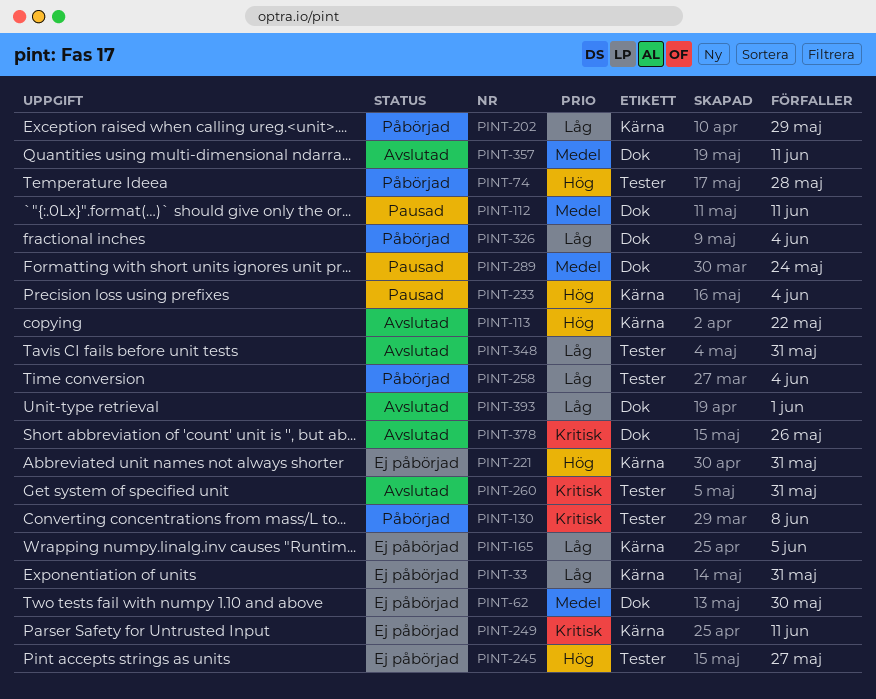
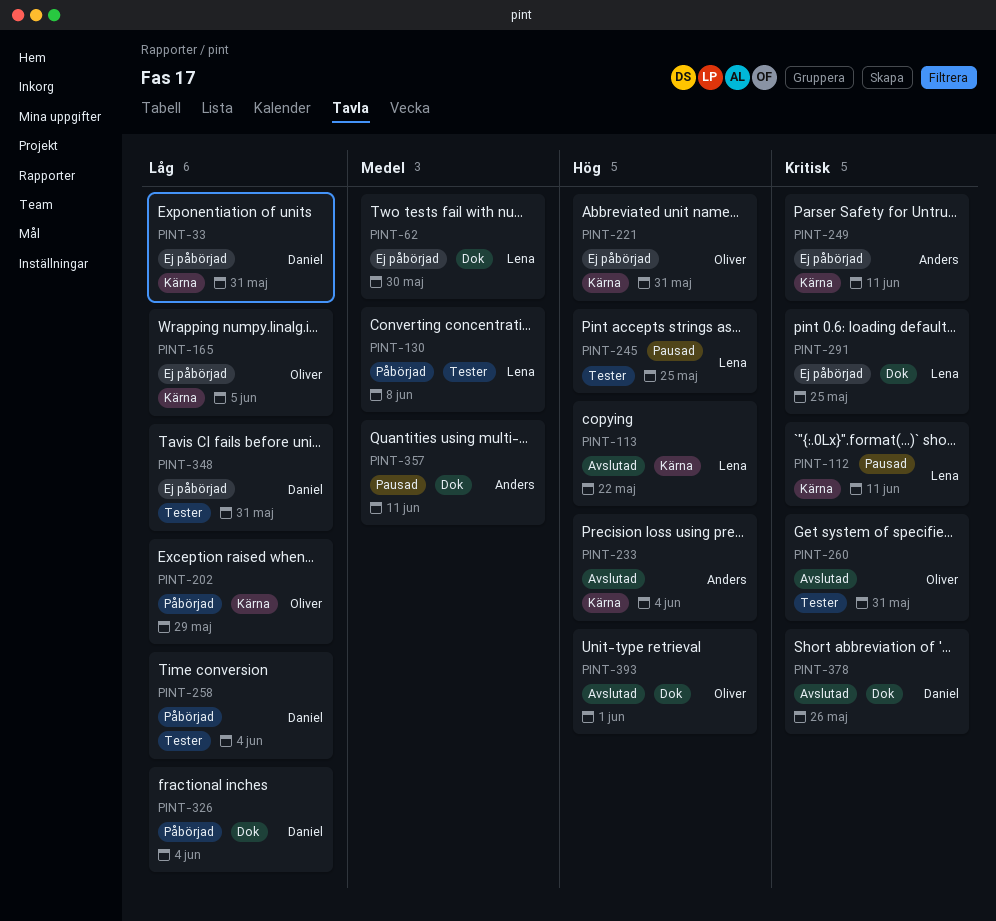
PINT-74: present -> none
PINT-112, priority: Medel -> Kritisk
PINT-112, label: Dok -> Kärna
PINT-130, priority: Kritisk -> Medel
PINT-233, status: Pausad -> Avslutad
PINT-245, status: Ej påbörjad -> Pausad
PINT-245, due: May 27 -> May 25
PINT-289: present -> none
PINT-291: none -> present
PINT-348, status: Avslutad -> Ej påbörjad
PINT-357, status: Avslutad -> Pausad
PINT-393, priority: Låg -> Hög

